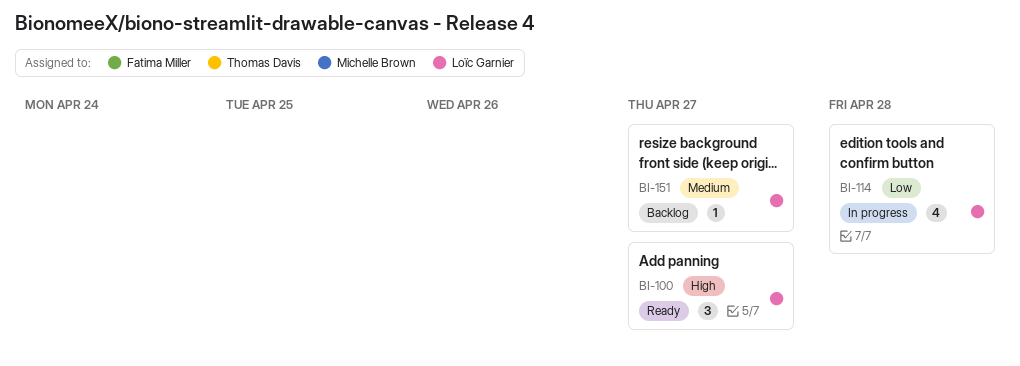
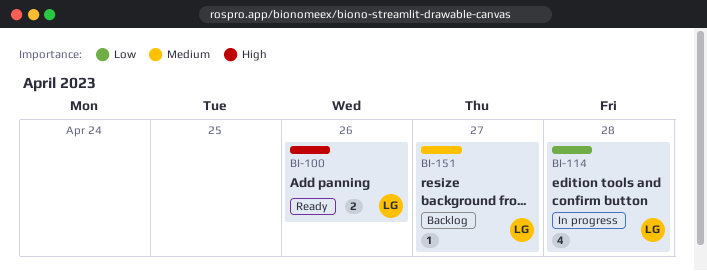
BI-100, estimate: 3 -> 2
BI-100, due: Apr 27 -> Apr 26

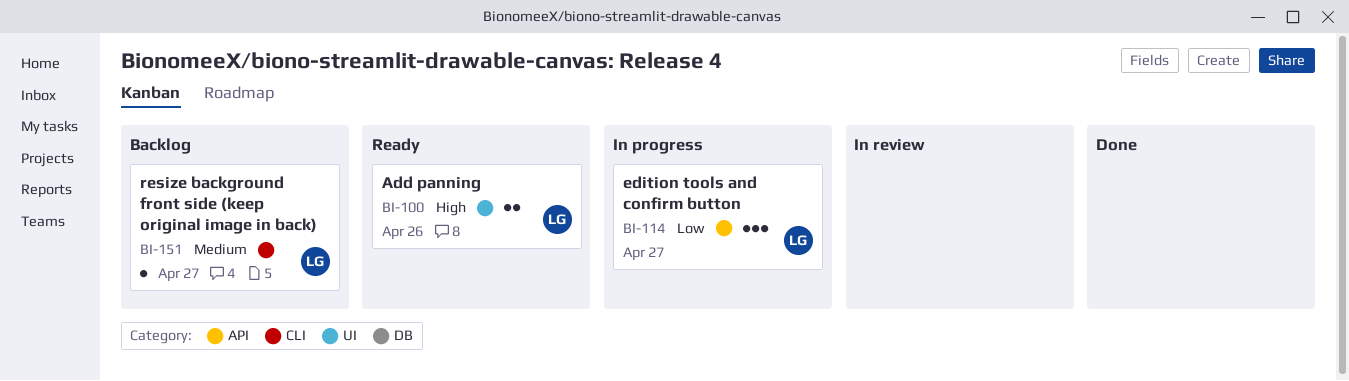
BI-114, estimate: 4 -> 3
BI-114, due: Apr 28 -> Apr 27

